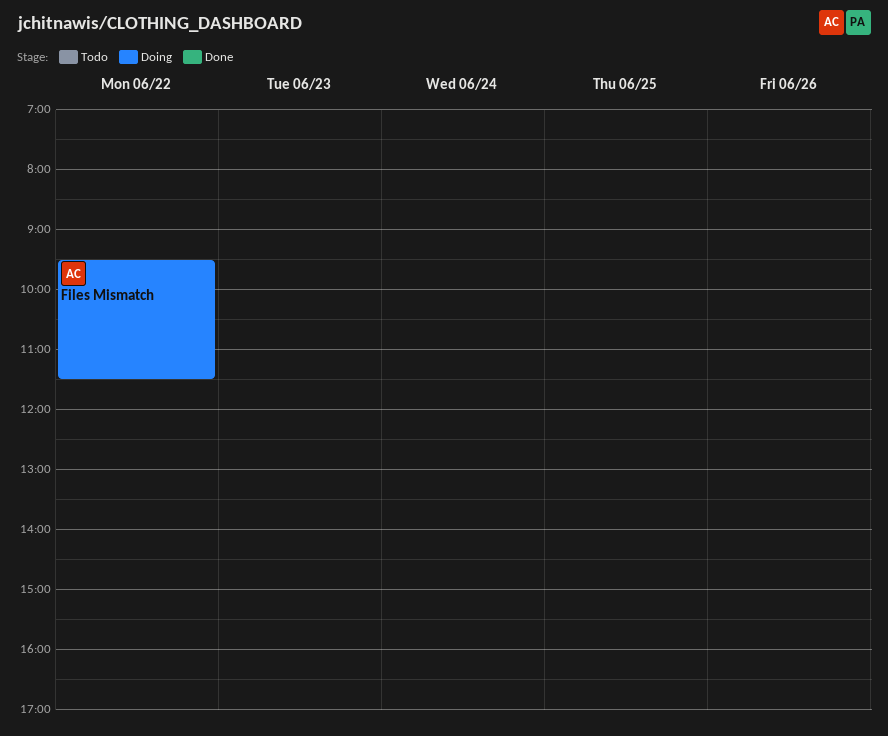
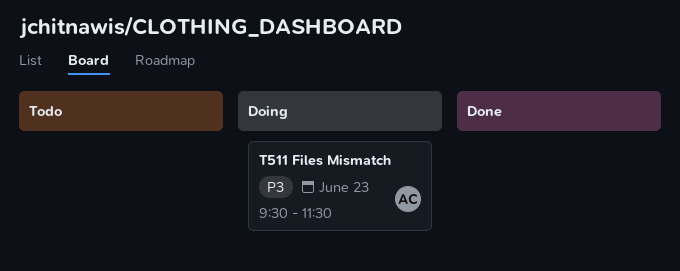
Files Mismatch, day: Jun 22 -> Jun 23

